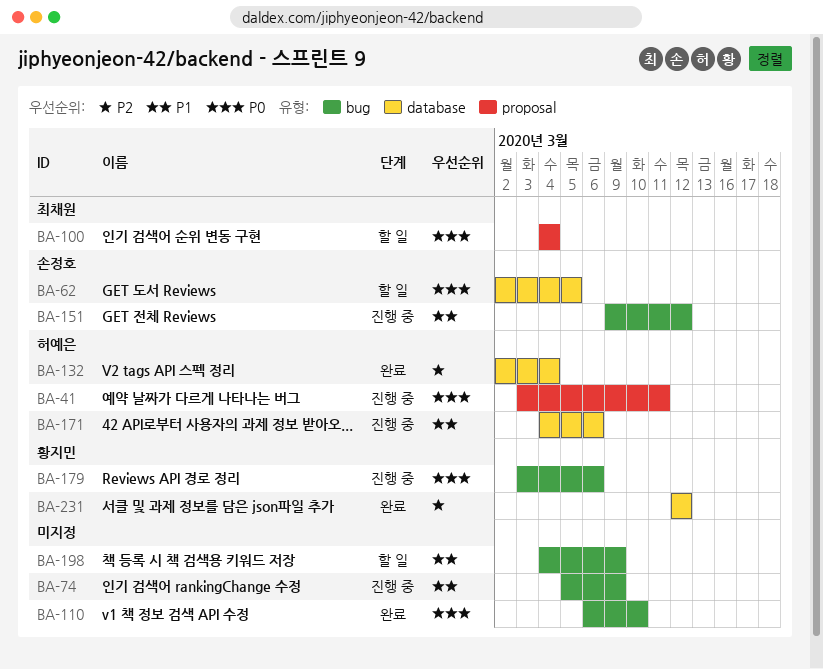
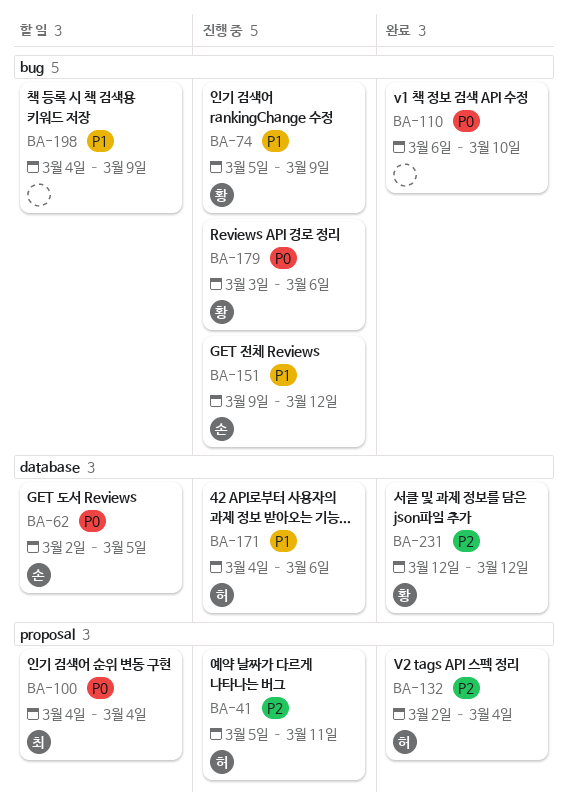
BA-41, priority: P0 -> P2
BA-41, start: Mar 3 -> Mar 5
BA-74, owner: none -> 황지민
BA-132, label: database -> proposal

